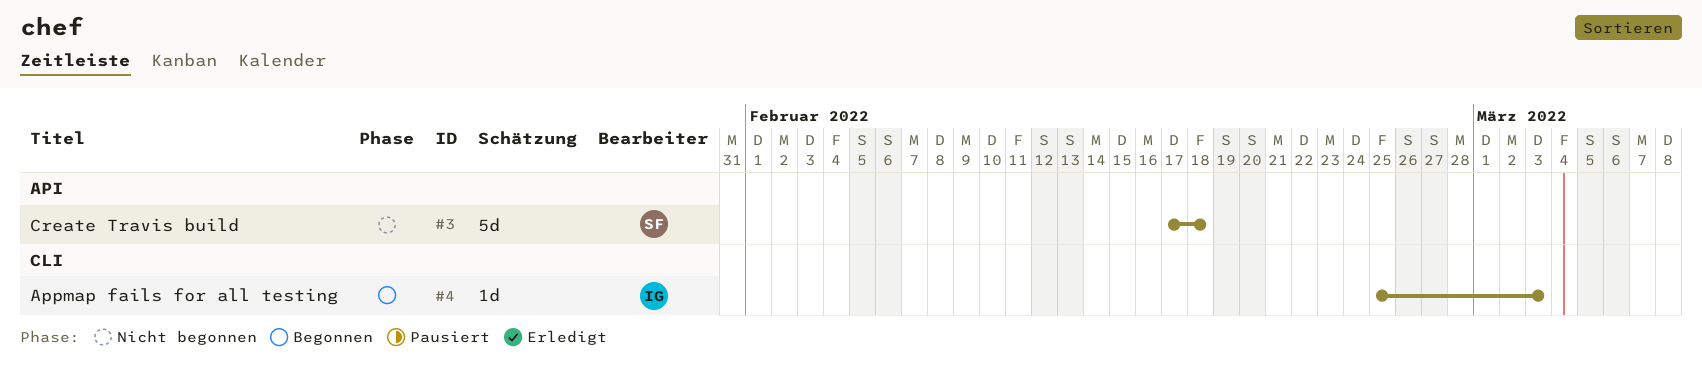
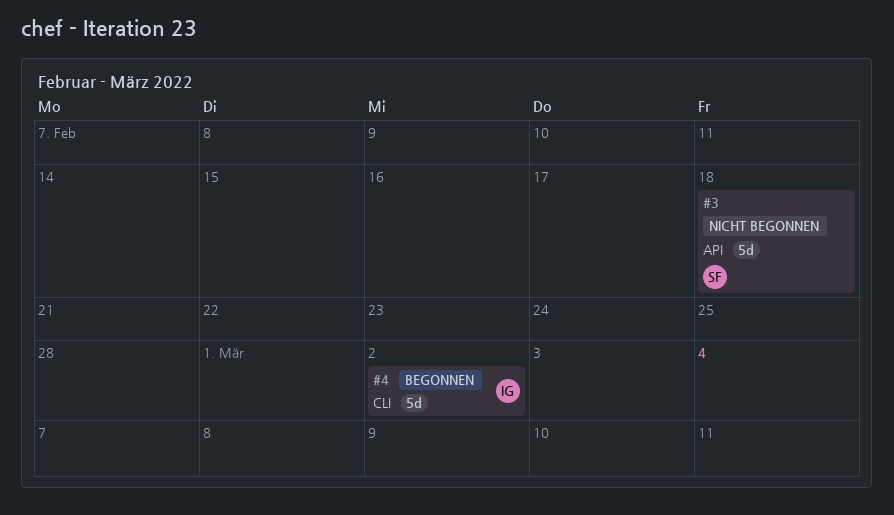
#4, estimate: 1d -> 5d
#4, due: Mar 3 -> Mar 2

